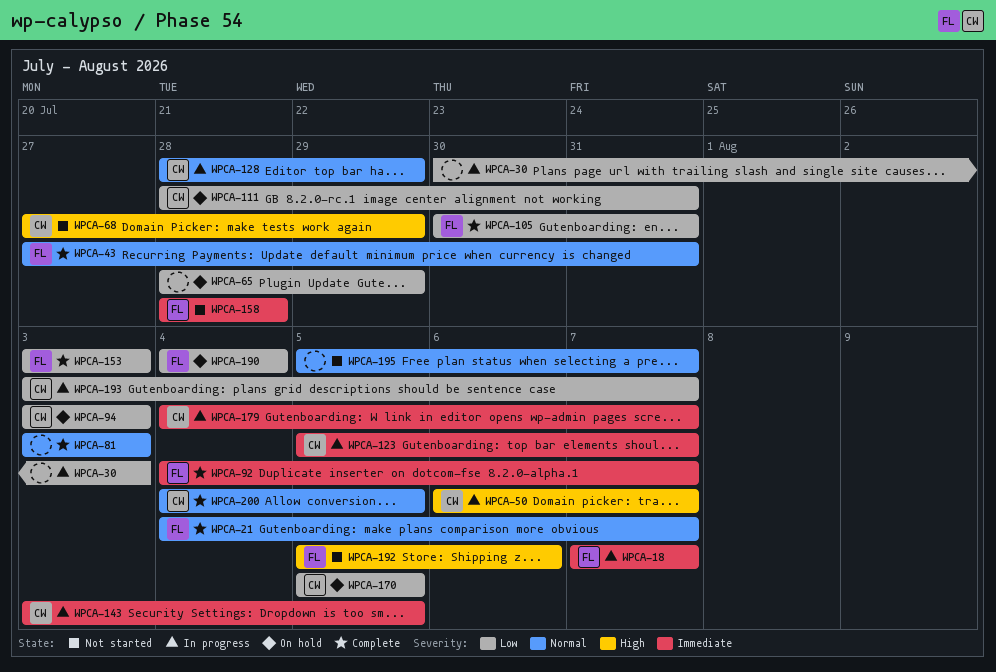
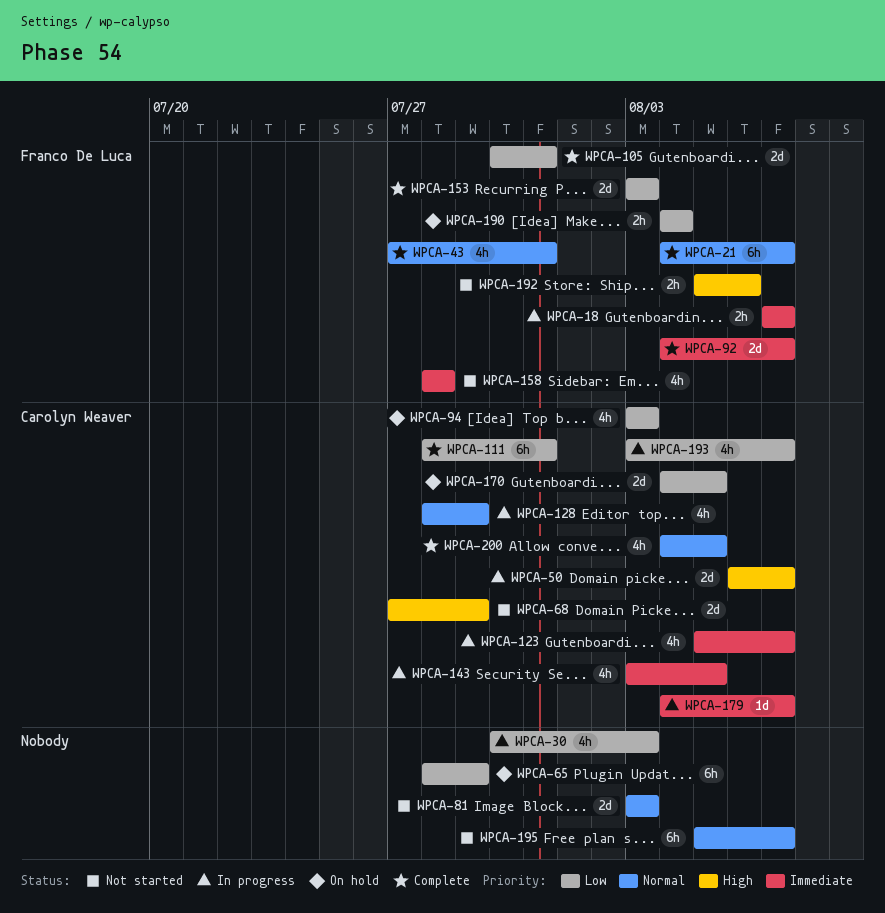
WPCA-81, status: Complete -> Not started
WPCA-111, status: On hold -> Complete
WPCA-170, start: Aug 5 -> Aug 4

